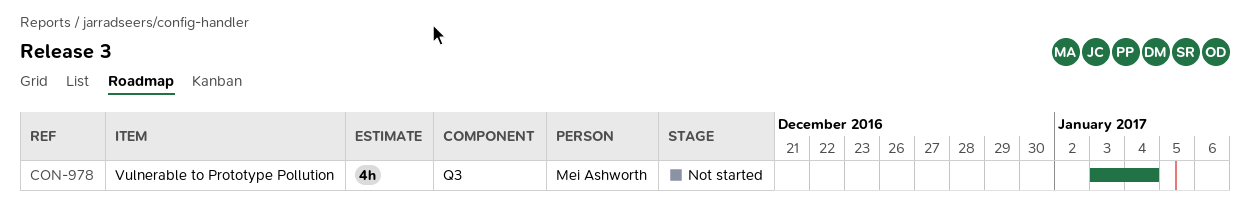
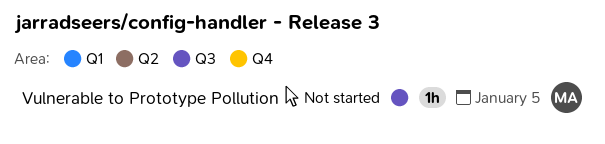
Vulnerable to Prototype Pollution, estimate: 4h -> 1h
Vulnerable to Prototype Pollution, due: Jan 4 -> Jan 5

